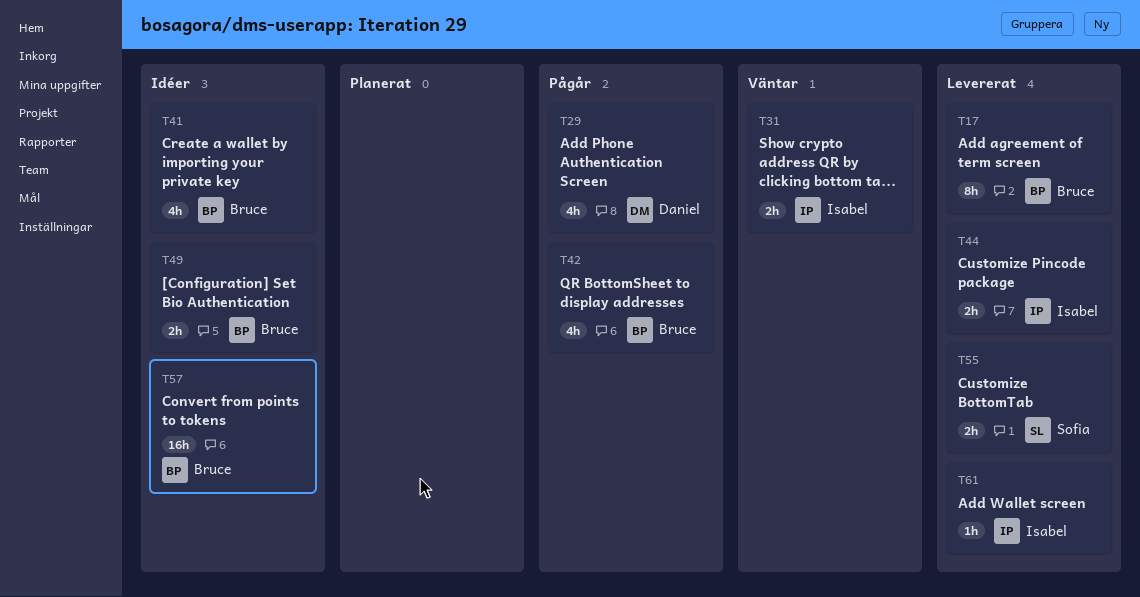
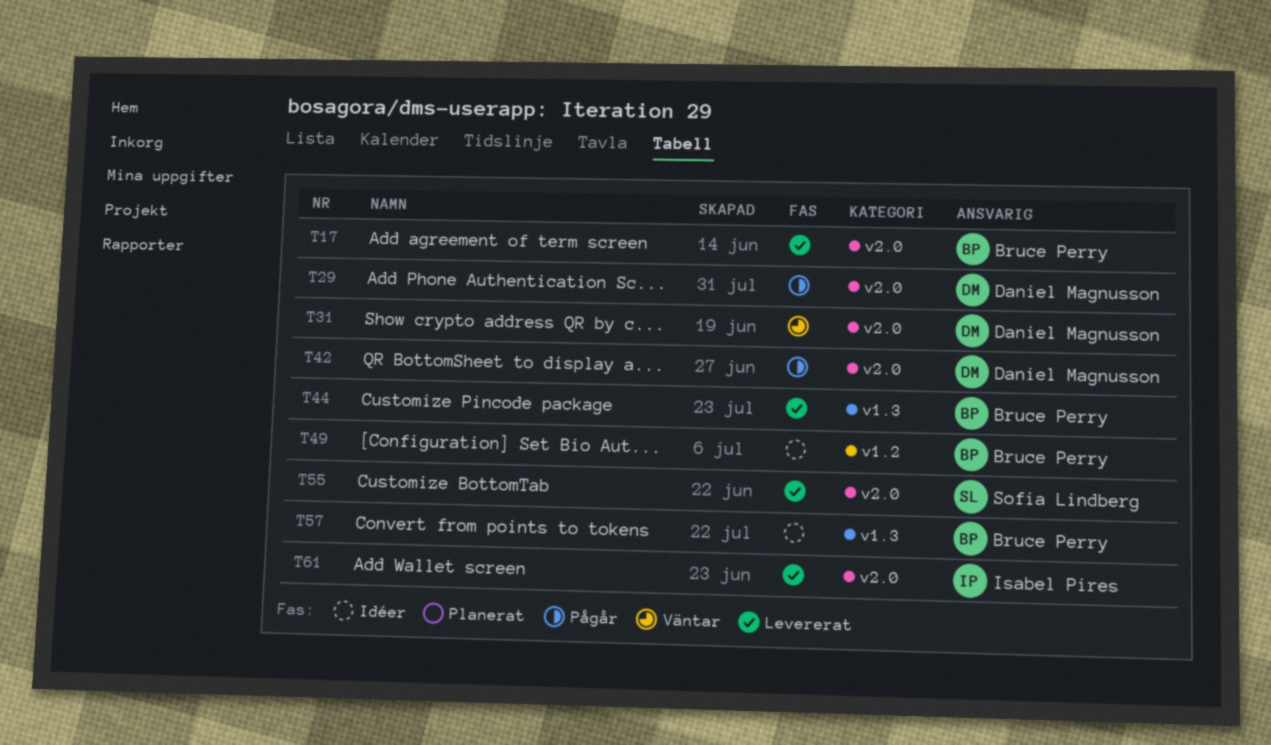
T31, owner: Isabel Pires -> Daniel Magnusson
T41: present -> none
T42, owner: Bruce Perry -> Daniel Magnusson
T44, owner: Isabel Pires -> Bruce Perry

